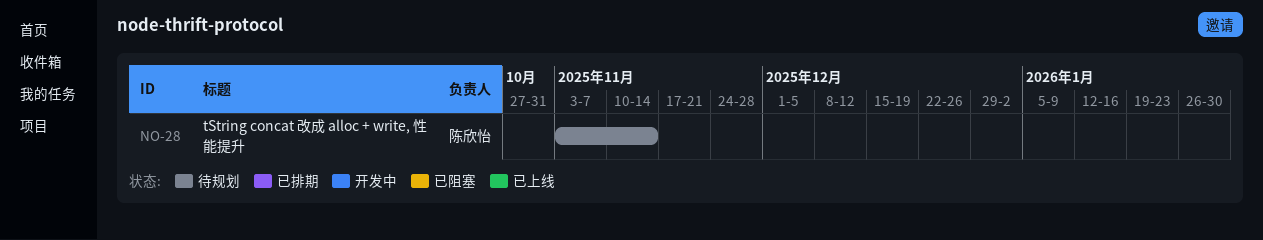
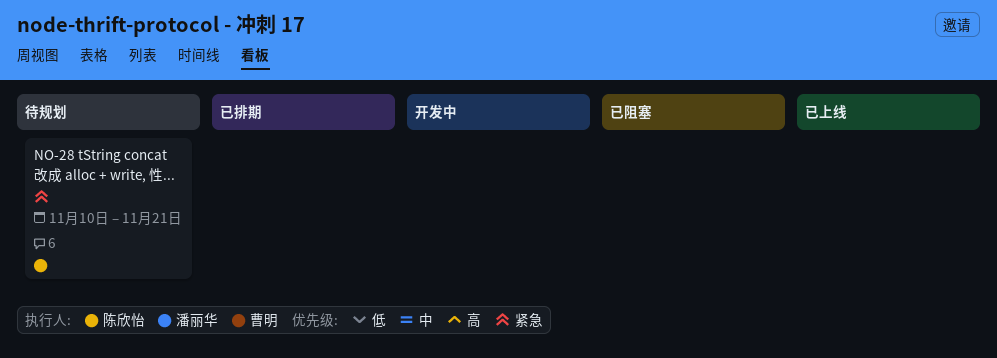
NO-28, start: Nov 3 -> Nov 10
NO-28, due: Nov 14 -> Nov 21

